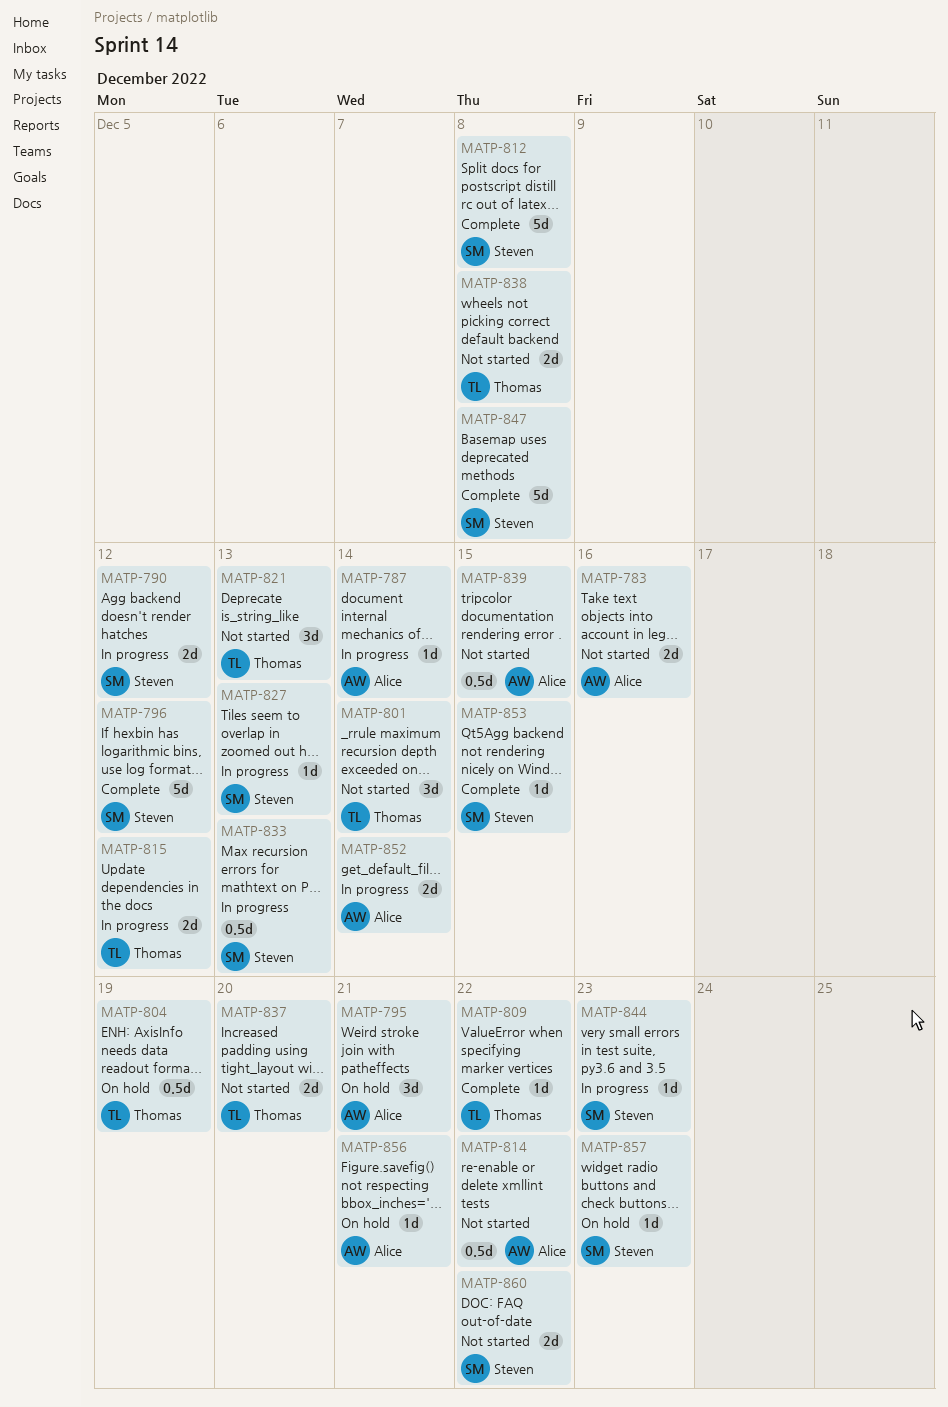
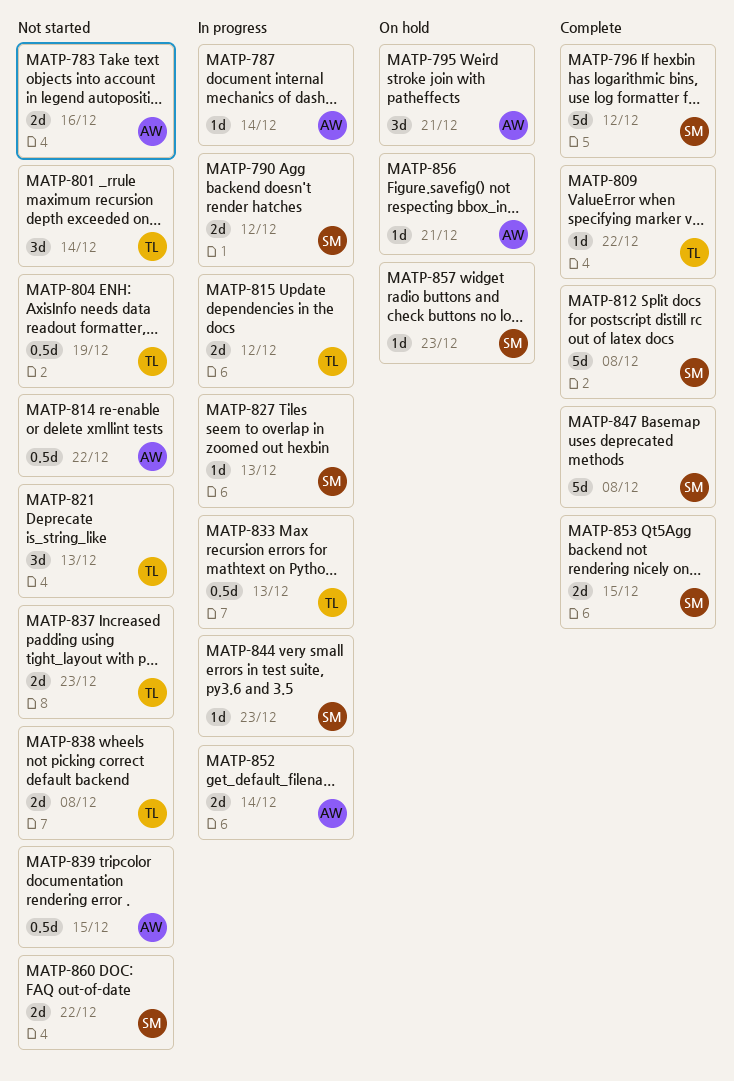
MATP-804, status: On hold -> Not started
MATP-833, owner: Steven -> Thomas
MATP-837, due: Dec 20 -> Dec 23
MATP-853, estimate: 1d -> 2d

